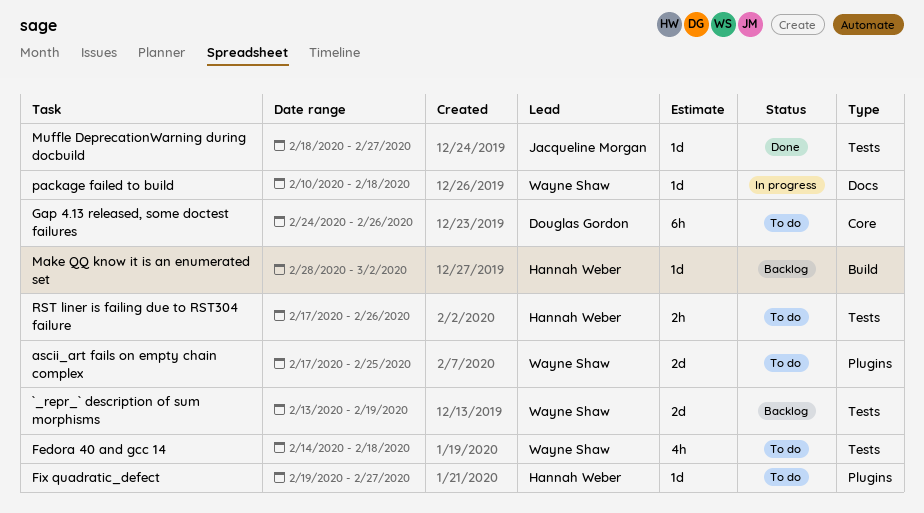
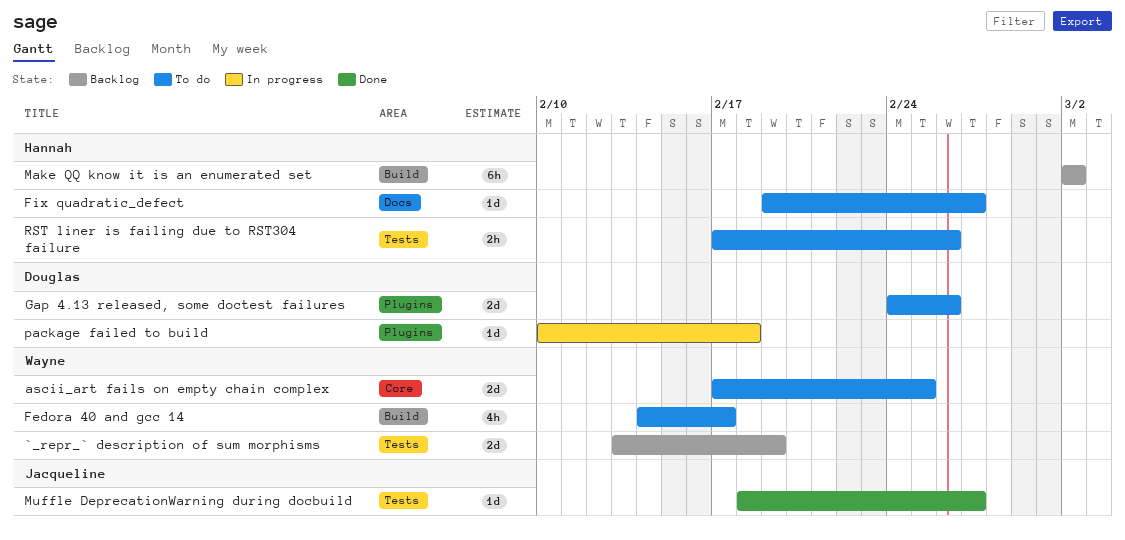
ascii_art fails on empty chain complex, label: Plugins -> Core
Fedora 40 and gcc 14, label: Tests -> Build
Fedora 40 and gcc 14, due: Feb 18 -> Feb 17
Fix quadratic_defect, label: Plugins -> Docs
Gap 4.13 released, some doctest failures, label: Core -> Plugins
Gap 4.13 released, some doctest failures, estimate: 6h -> 2d
Make QQ know it is an enumerated set, estimate: 1d -> 6h
Make QQ know it is an enumerated set, start: Feb 28 -> Mar 2
package failed to build, owner: Wayne Shaw -> Douglas Gordon
package failed to build, label: Docs -> Plugins

